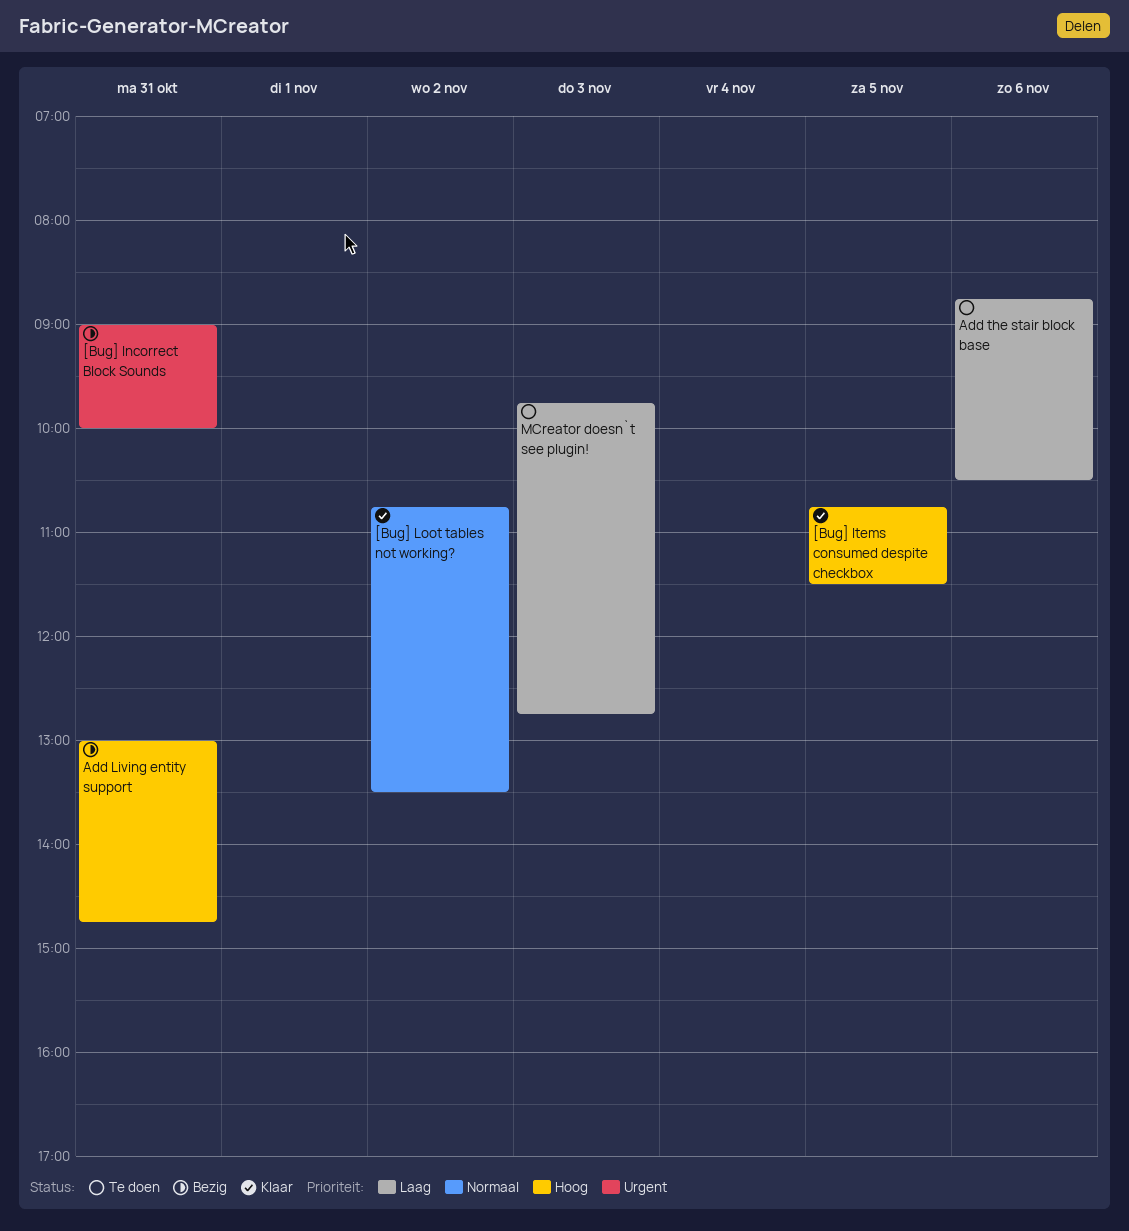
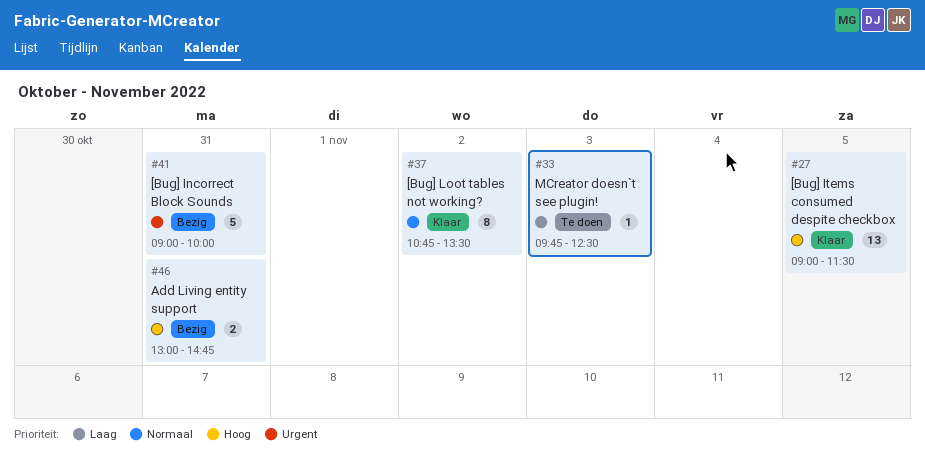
[Bug] Items consumed despite checkbox, begins: 10:45 -> 09:00
Add the stair block base: present -> none
MCreator doesn`t see plugin!, ends: 12:45 -> 12:30

